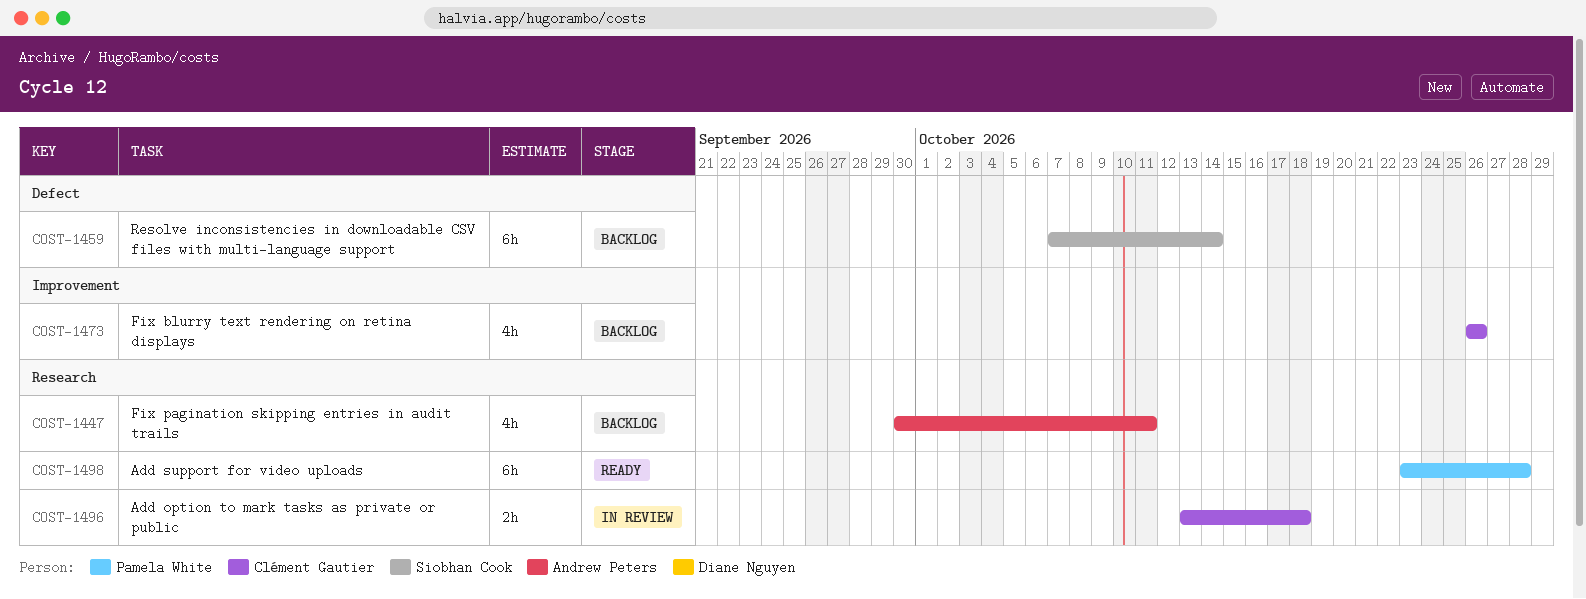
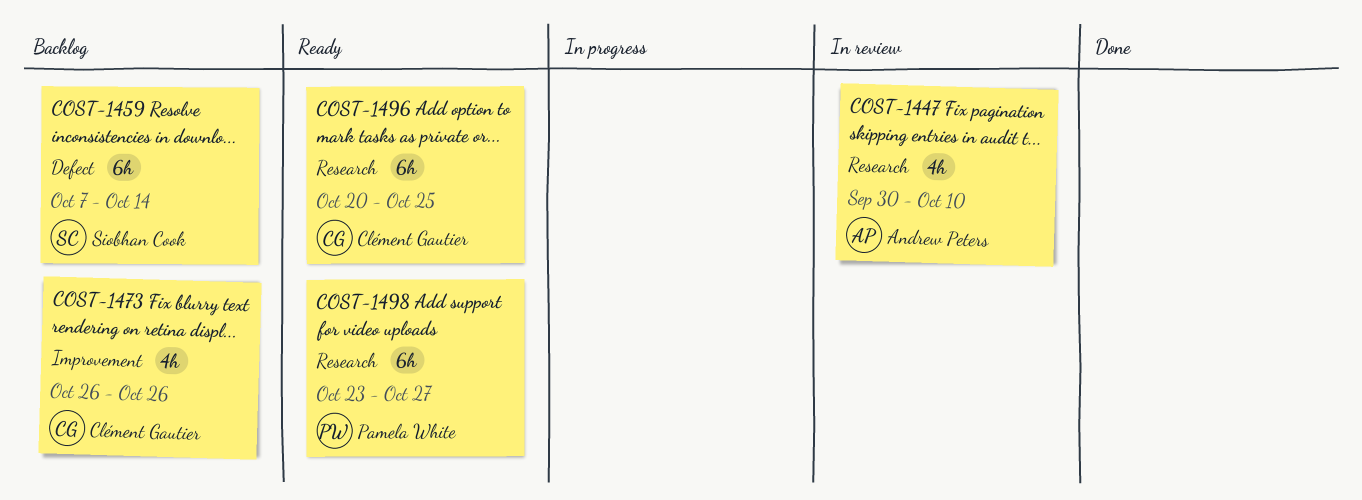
COST-1447, status: Backlog -> In review
COST-1447, due: Oct 11 -> Oct 10
COST-1496, status: In review -> Ready
COST-1496, estimate: 2h -> 6h
COST-1496, start: Oct 13 -> Oct 20
COST-1496, due: Oct 18 -> Oct 25
COST-1498, due: Oct 28 -> Oct 27

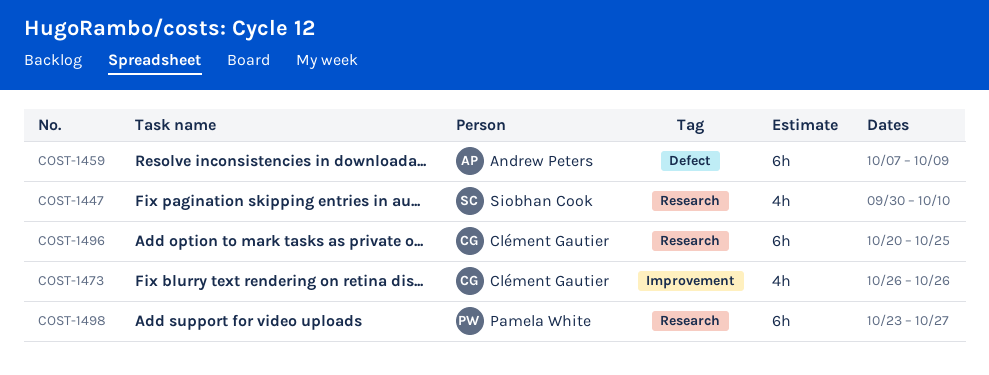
COST-1447, owner: Andrew Peters -> Siobhan Cook
COST-1459, owner: Siobhan Cook -> Andrew Peters
COST-1459, due: Oct 14 -> Oct 9

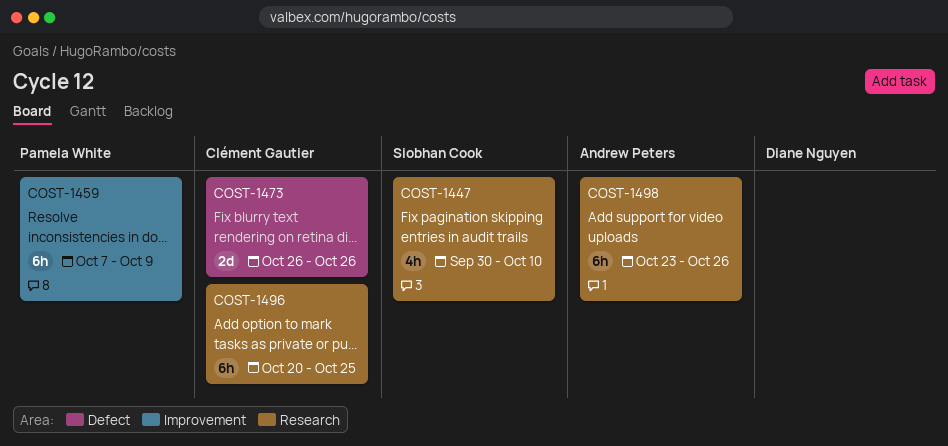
COST-1459, owner: Andrew Peters -> Pamela White
COST-1459, label: Defect -> Improvement
COST-1473, label: Improvement -> Defect
COST-1473, estimate: 4h -> 2d
COST-1498, owner: Pamela White -> Andrew Peters
COST-1498, due: Oct 27 -> Oct 26

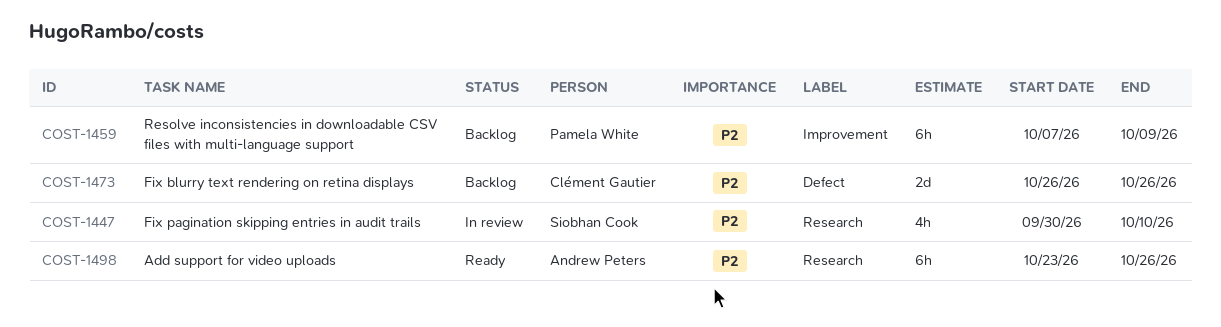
COST-1496: present -> none

